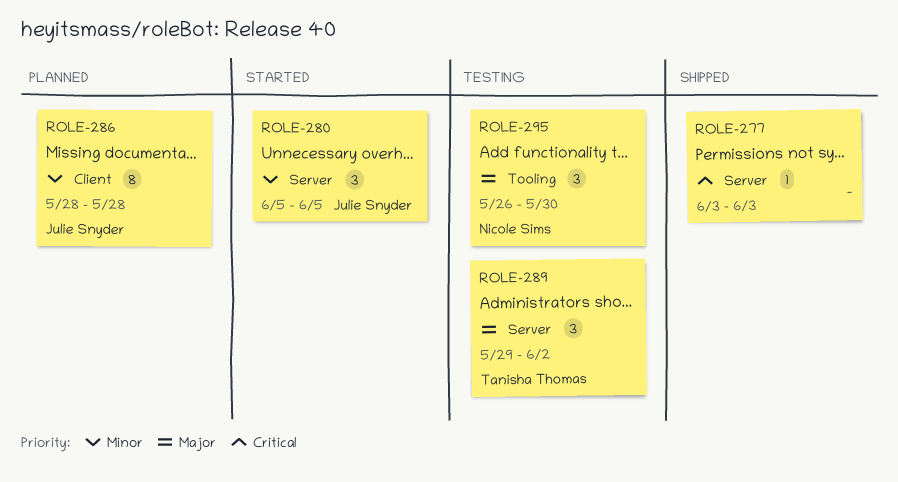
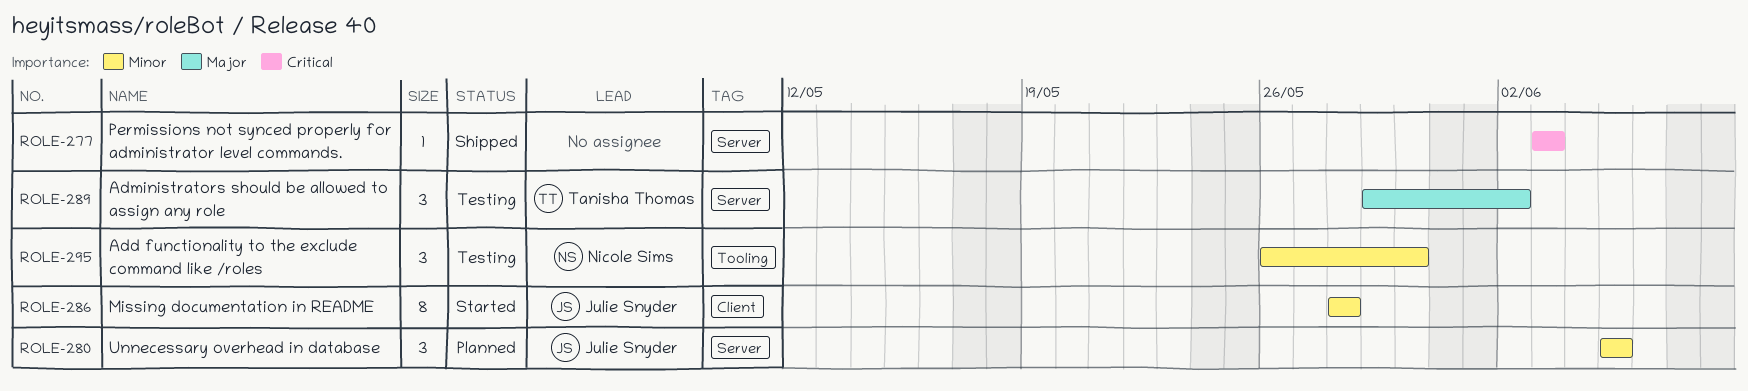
ROLE-280, status: Started -> Planned
ROLE-286, status: Planned -> Started
ROLE-295, priority: Major -> Minor

